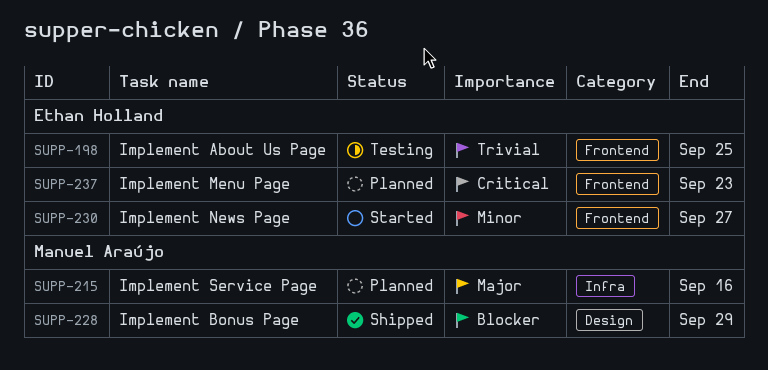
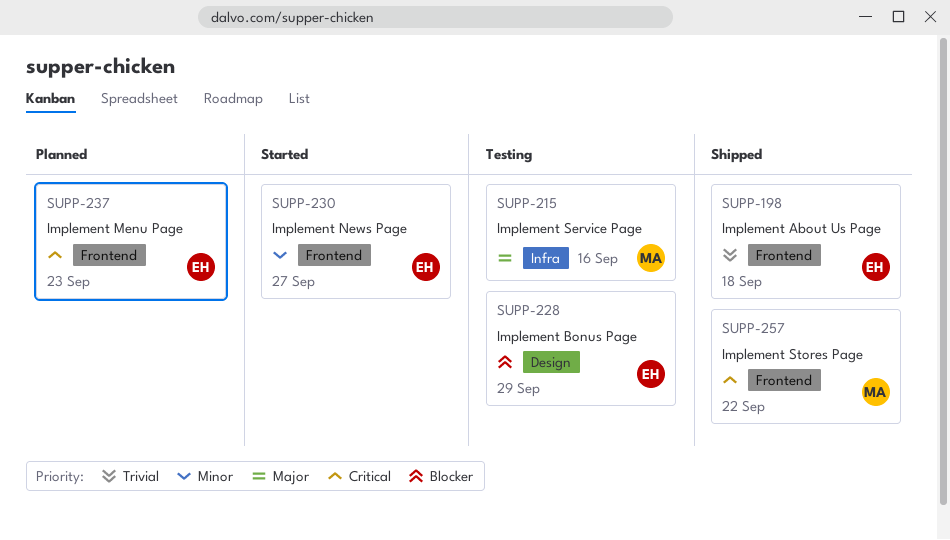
SUPP-198, status: Testing -> Shipped
SUPP-198, due: Sep 25 -> Sep 18
SUPP-215, status: Planned -> Testing
SUPP-228, status: Shipped -> Testing
SUPP-228, owner: Manuel Araújo -> Ethan Holland
SUPP-257: none -> present

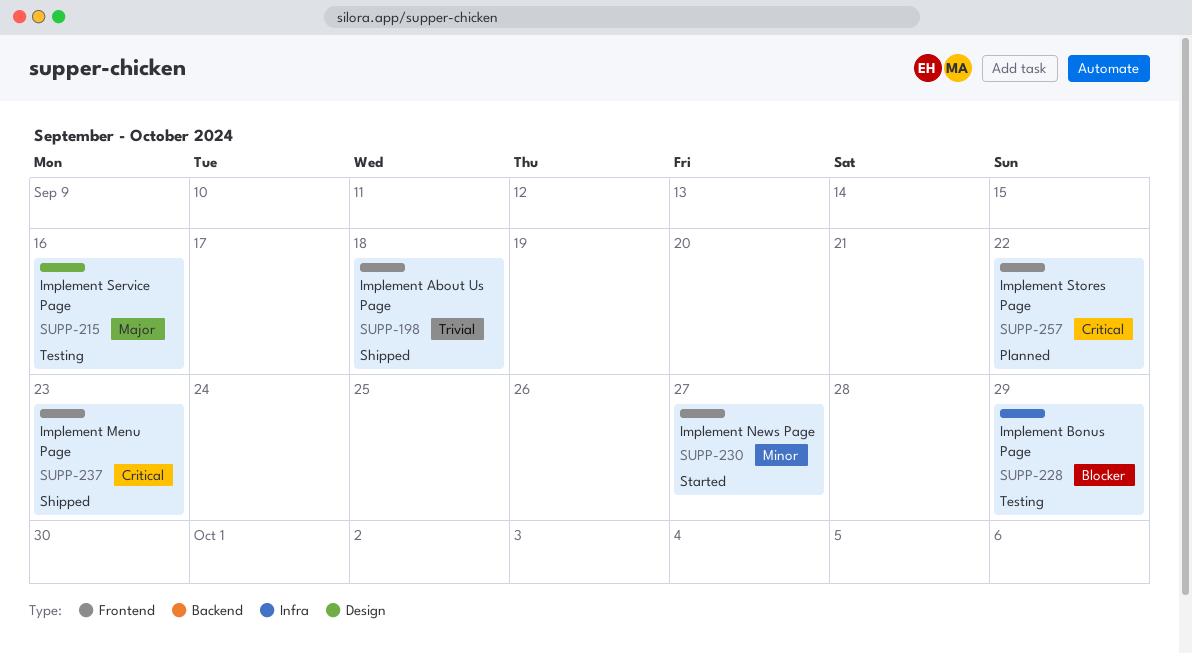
SUPP-215, label: Infra -> Design
SUPP-228, label: Design -> Infra
SUPP-237, status: Planned -> Shipped
SUPP-257, status: Shipped -> Planned

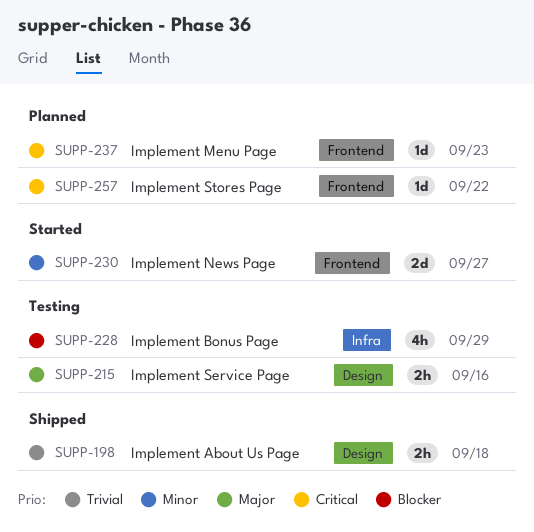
SUPP-198, label: Frontend -> Design
SUPP-237, status: Shipped -> Planned

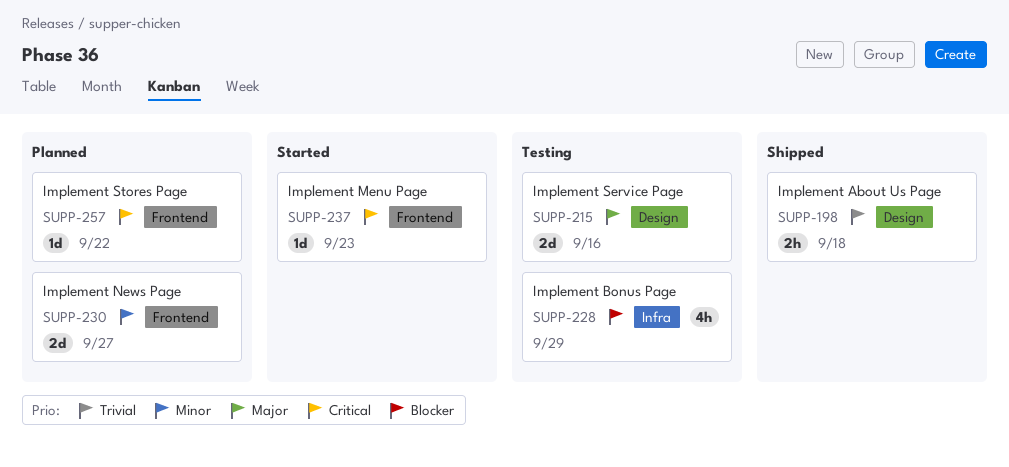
SUPP-215, estimate: 2h -> 2d
SUPP-230, status: Started -> Planned
SUPP-237, status: Planned -> Started

